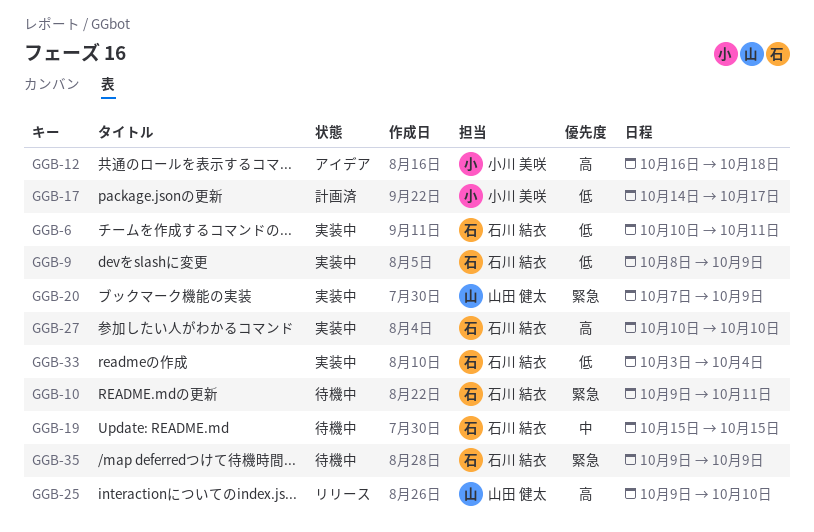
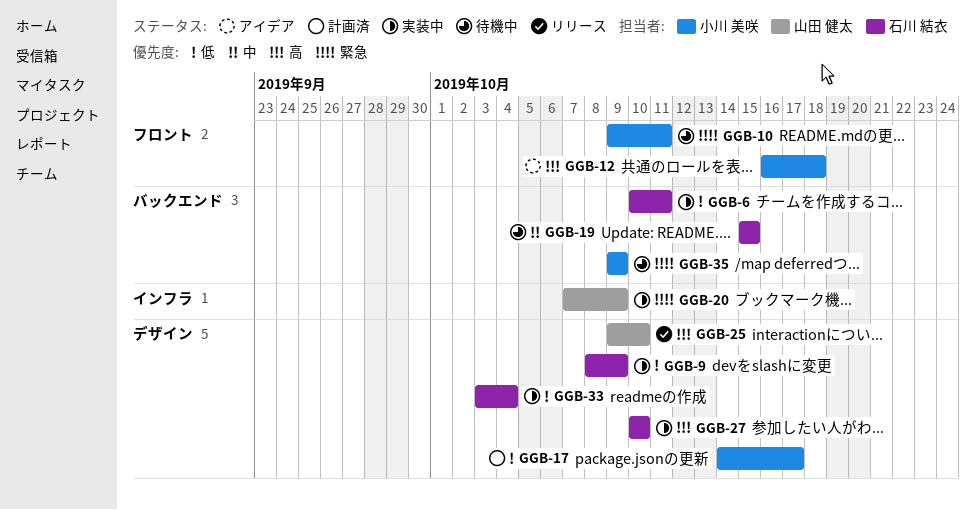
GGB-10, owner: 石川 結衣 -> 小川 美咲
GGB-35, owner: 石川 結衣 -> 小川 美咲

